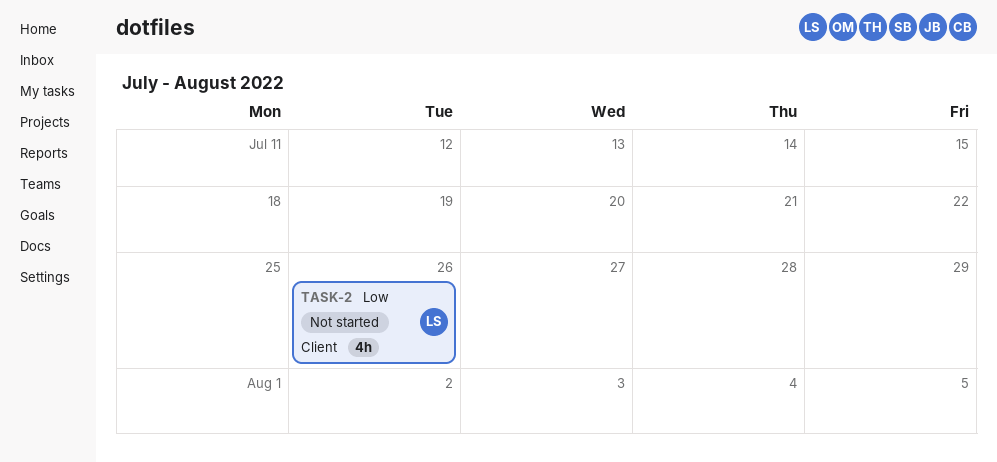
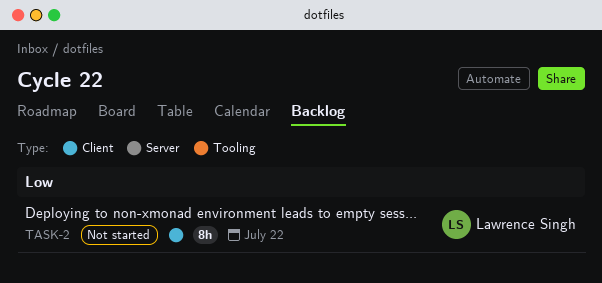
TASK-2, estimate: 4h -> 8h
TASK-2, due: Jul 26 -> Jul 22

